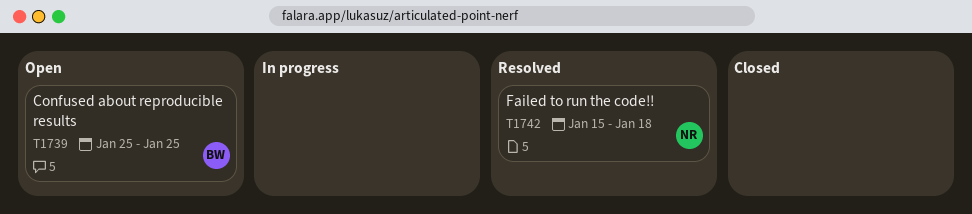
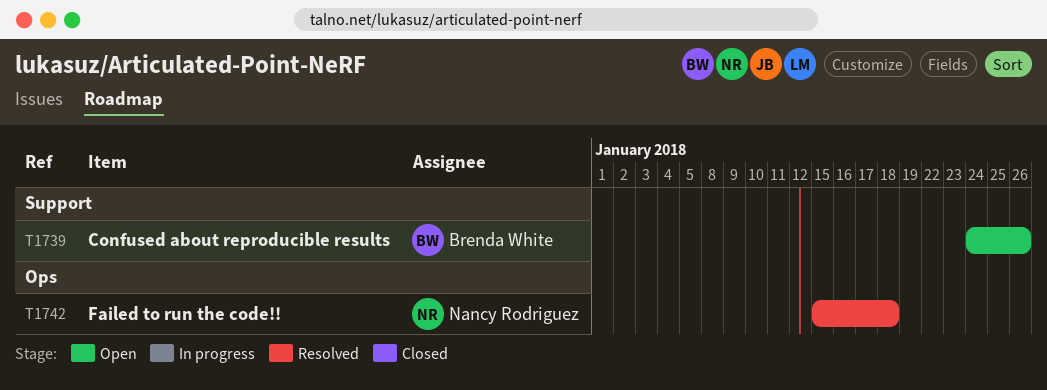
T1739, start: Jan 25 -> Jan 24
T1739, due: Jan 25 -> Jan 26

